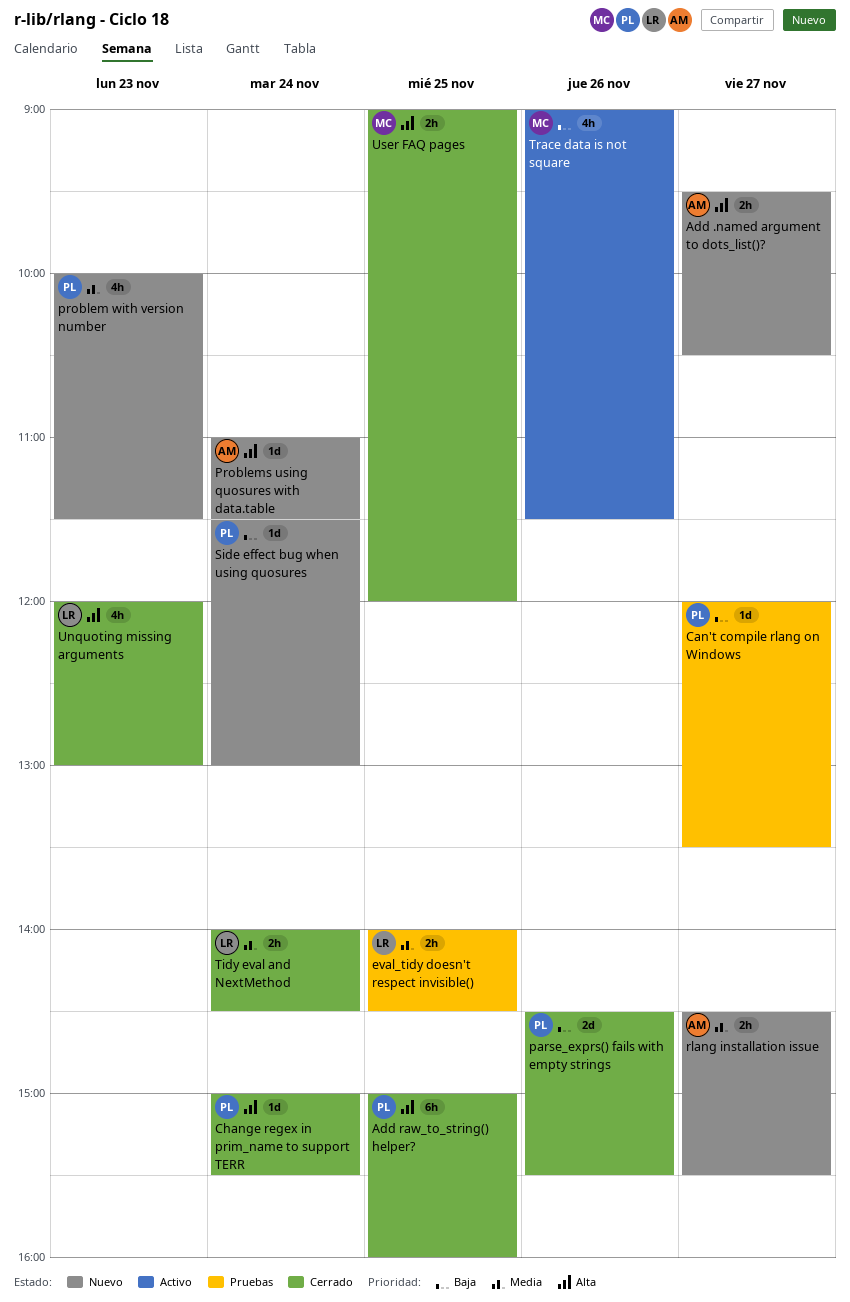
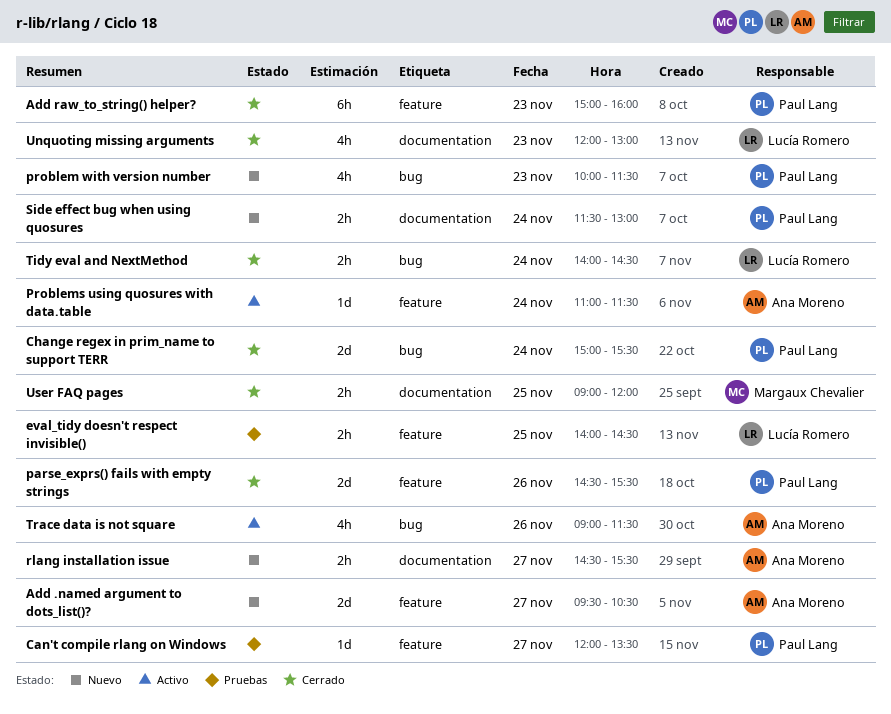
Add .named argument to dots_list()?, estimate: 2h -> 2d
Add raw_to_string() helper?, day: Nov 25 -> Nov 23
Change regex in prim_name to support TERR, estimate: 1d -> 2d
Problems using quosures with data.table, status: Nuevo -> Activo
Side effect bug when using quosures, estimate: 1d -> 2h
Trace data is not square, owner: Margaux Chevalier -> Ana Moreno

